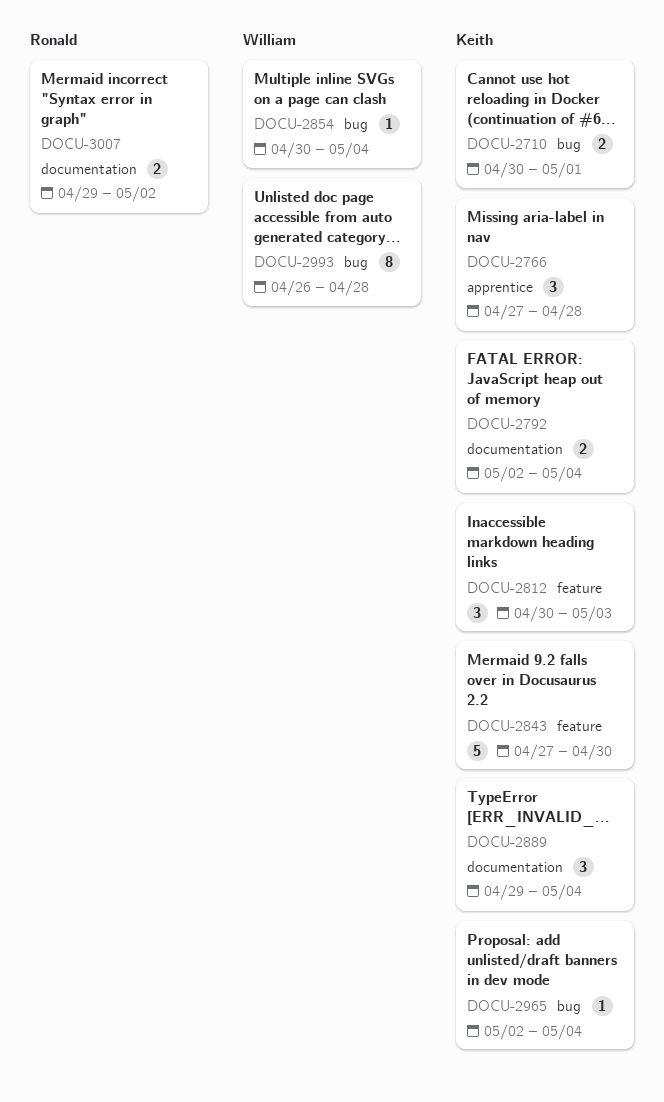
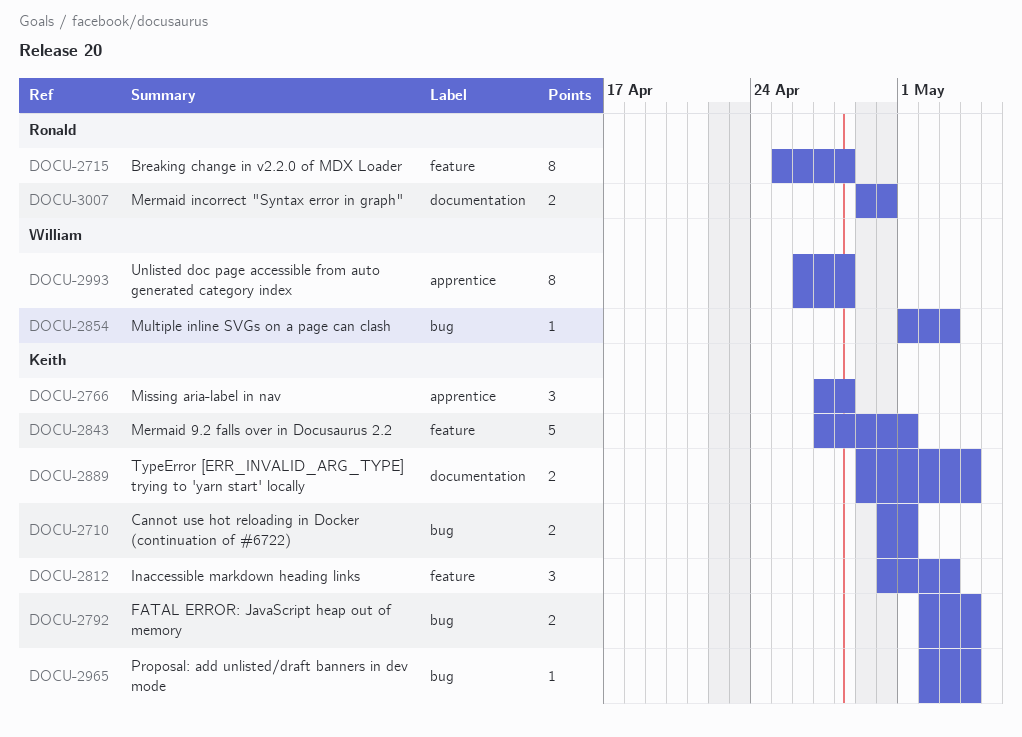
DOCU-2715: none -> present
DOCU-2792, label: documentation -> bug
DOCU-2843, due: Apr 30 -> May 1
DOCU-2854, start: Apr 30 -> May 1
DOCU-2854, due: May 4 -> May 3
DOCU-2889, estimate: 3 -> 2
DOCU-2993, label: bug -> apprentice
DOCU-3007, due: May 2 -> Apr 30

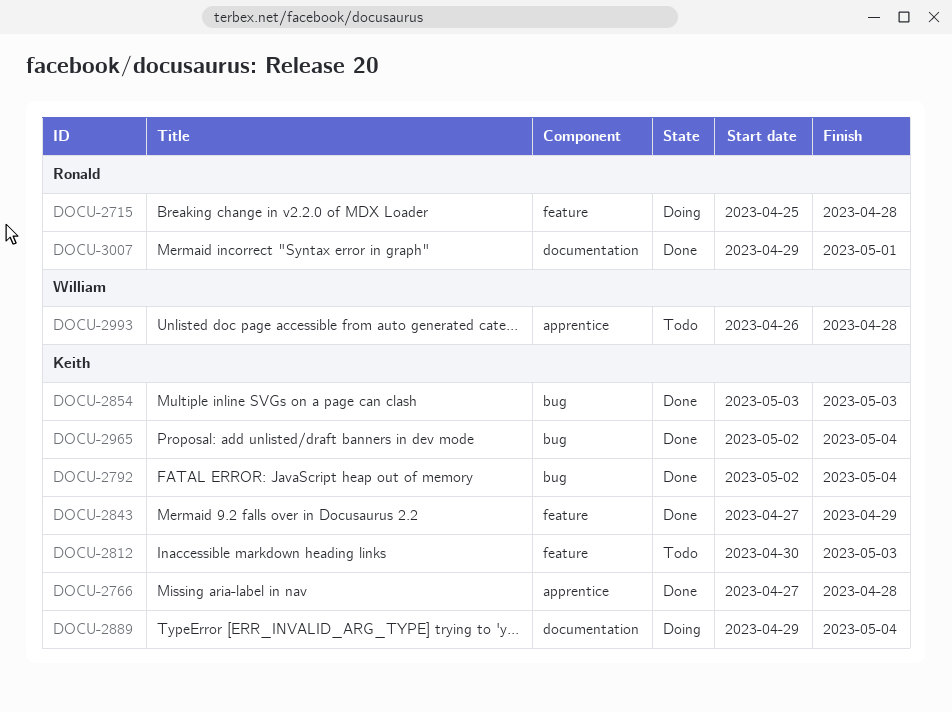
DOCU-2710: present -> none
DOCU-2843, due: May 1 -> Apr 29
DOCU-2854, owner: William -> Keith
DOCU-2854, start: May 1 -> May 3
DOCU-3007, due: Apr 30 -> May 1

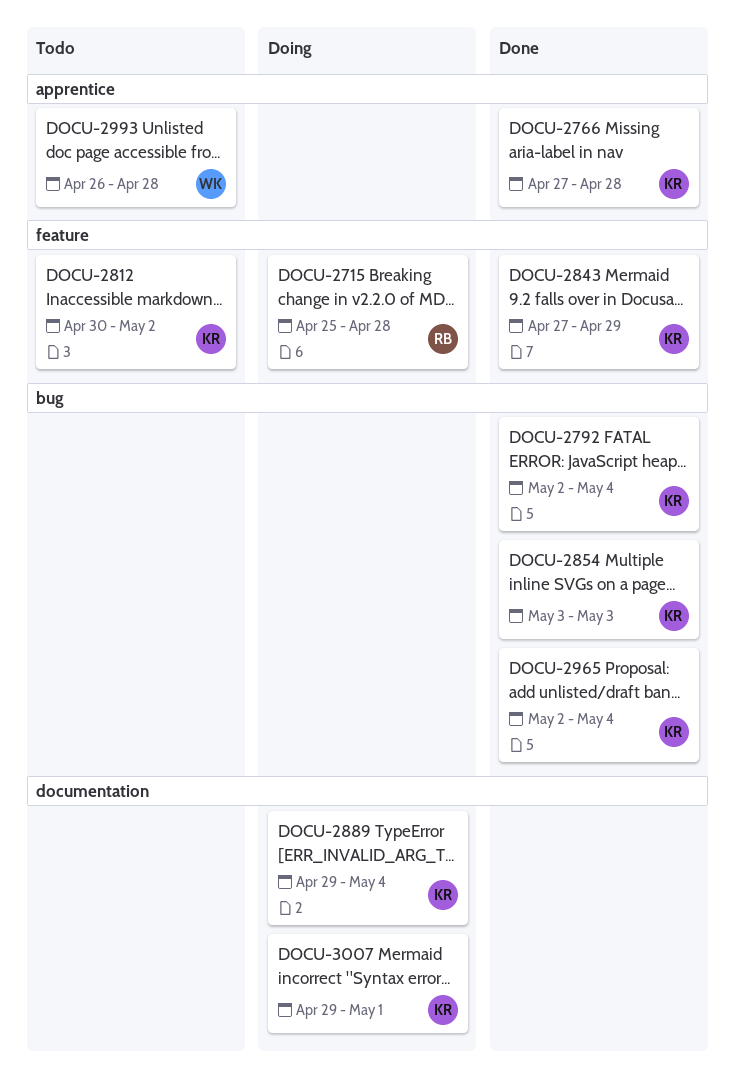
DOCU-2812, due: May 3 -> May 2
DOCU-3007, status: Done -> Doing
DOCU-3007, owner: Ronald -> Keith

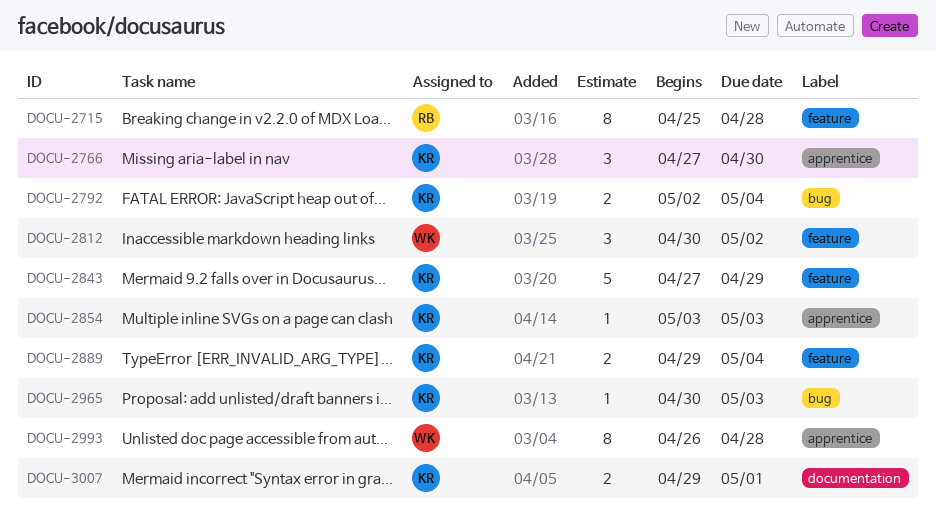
DOCU-2766, due: Apr 28 -> Apr 30
DOCU-2812, owner: KR -> WK
DOCU-2854, label: bug -> apprentice
DOCU-2889, label: documentation -> feature
DOCU-2965, start: May 2 -> Apr 30
DOCU-2965, due: May 4 -> May 3

